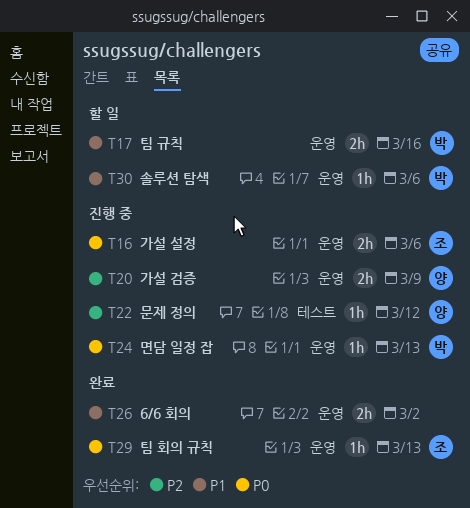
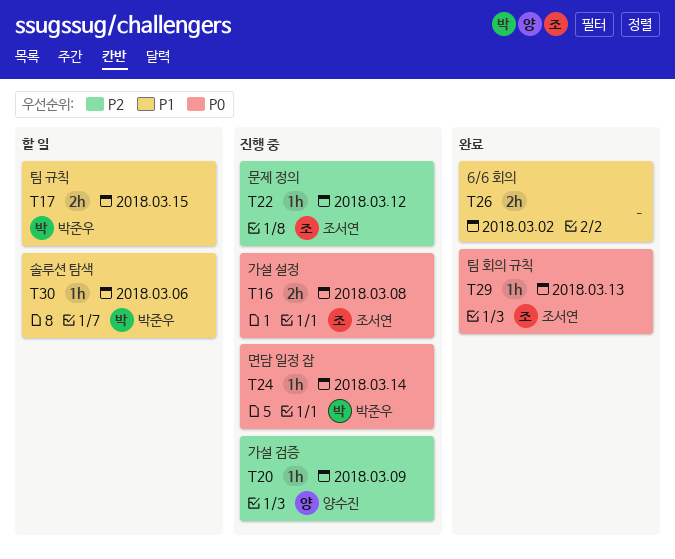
T16, due: Mar 6 -> Mar 8
T17, due: Mar 16 -> Mar 15
T20, estimate: 2h -> 1h
T22, owner: 양수진 -> 조서연
T24, due: Mar 13 -> Mar 14

